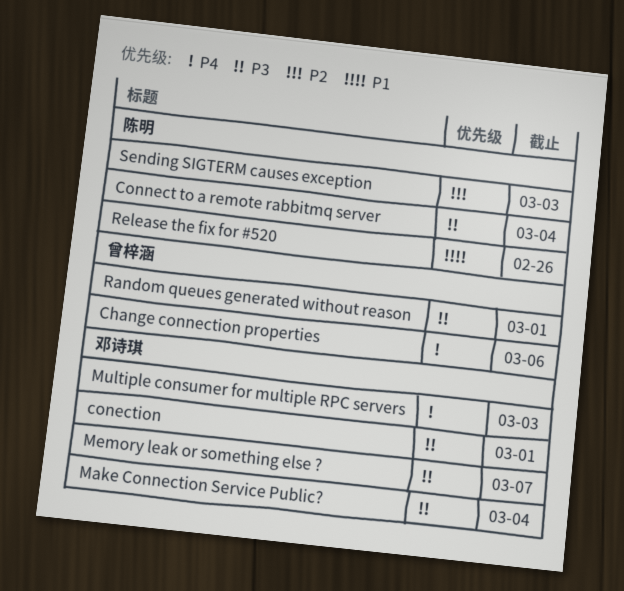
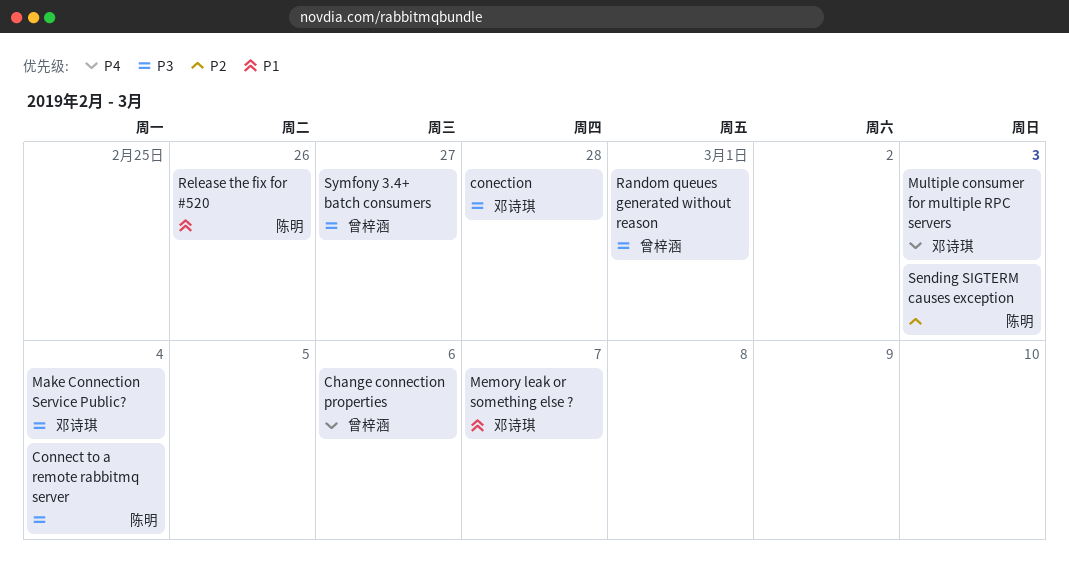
conection, due: Mar 1 -> Feb 28
Memory leak or something else ?, priority: P3 -> P1
Symfony 3.4+ batch consumers: none -> present

